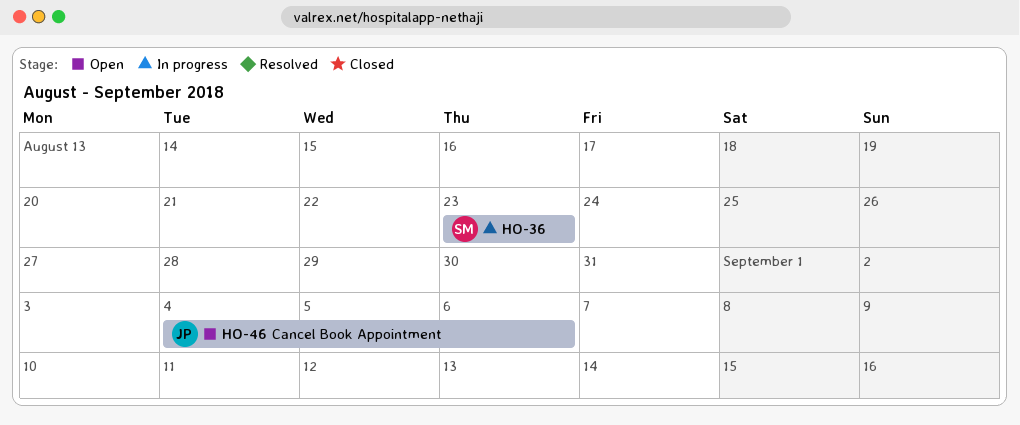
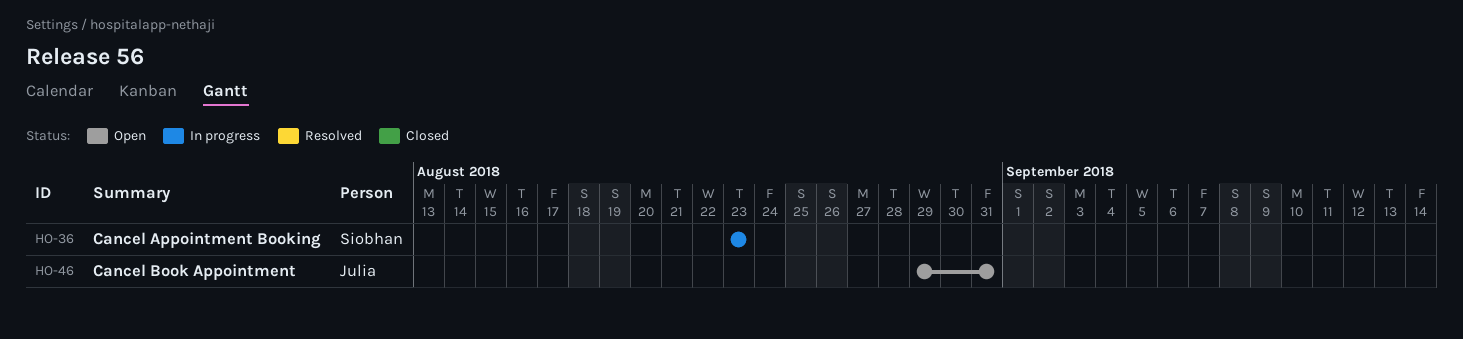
HO-46, start: Sep 4 -> Aug 29
HO-46, due: Sep 6 -> Aug 31

